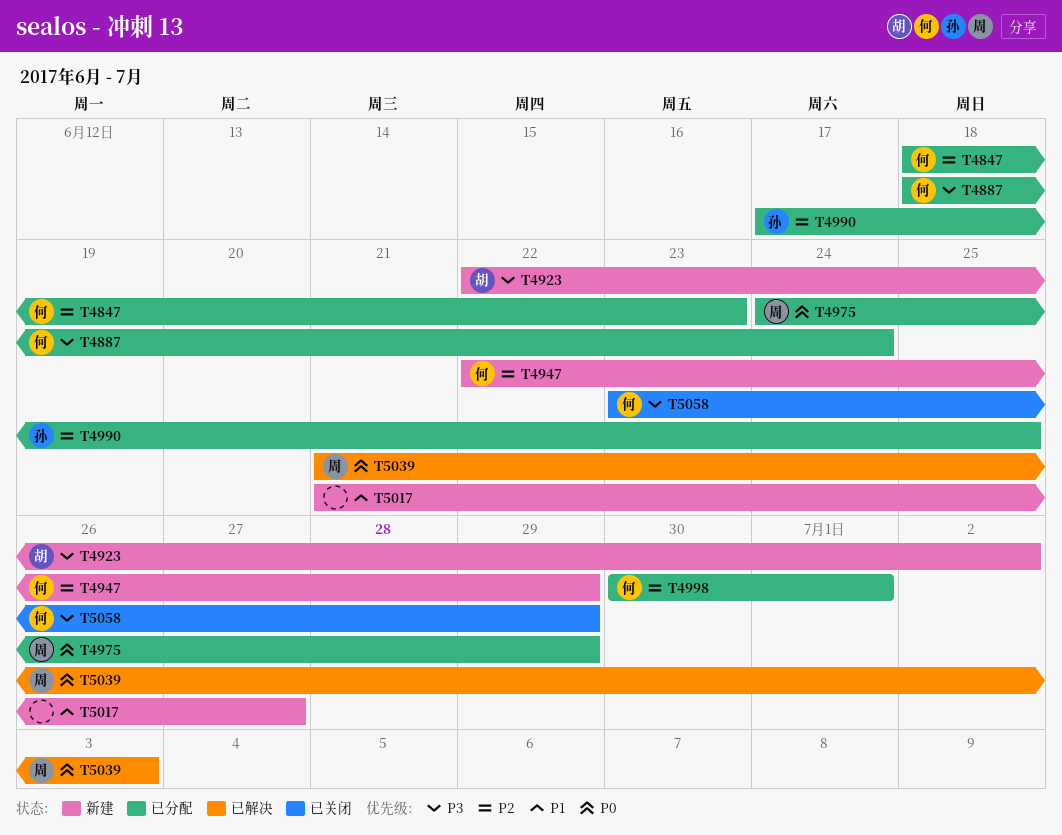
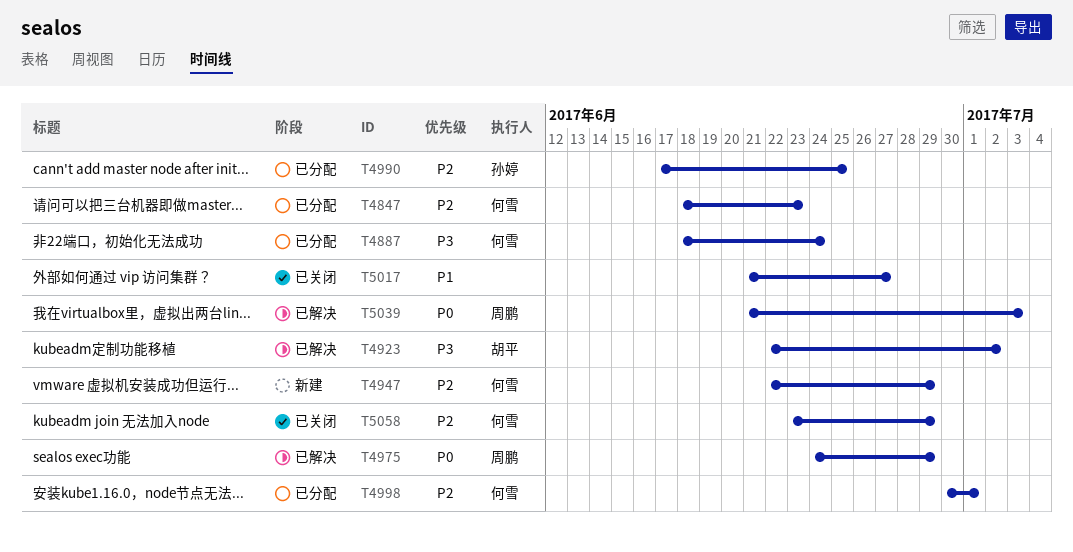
T4923, status: 新建 -> 已解决
T4975, status: 已分配 -> 已解决
T5017, status: 新建 -> 已关闭
T5058, priority: P3 -> P2

